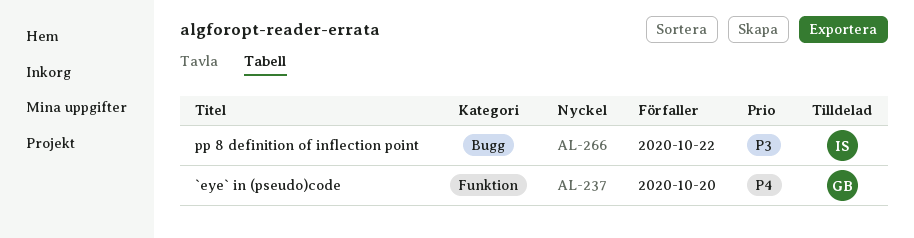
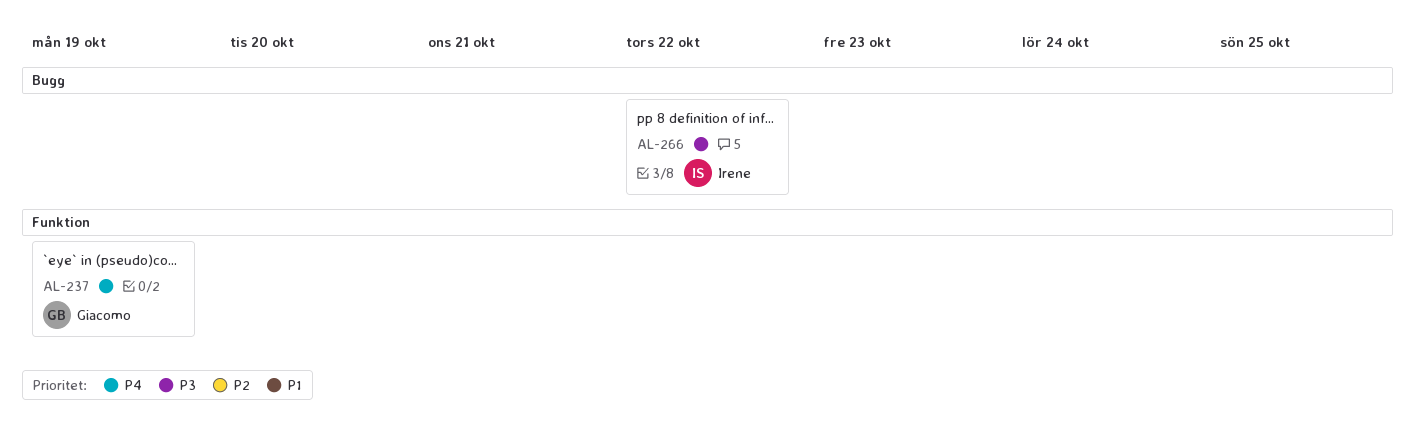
AL-237, due: Oct 20 -> Oct 19

